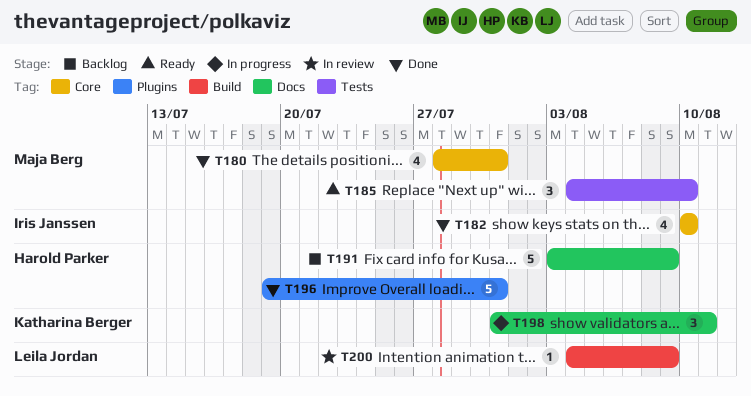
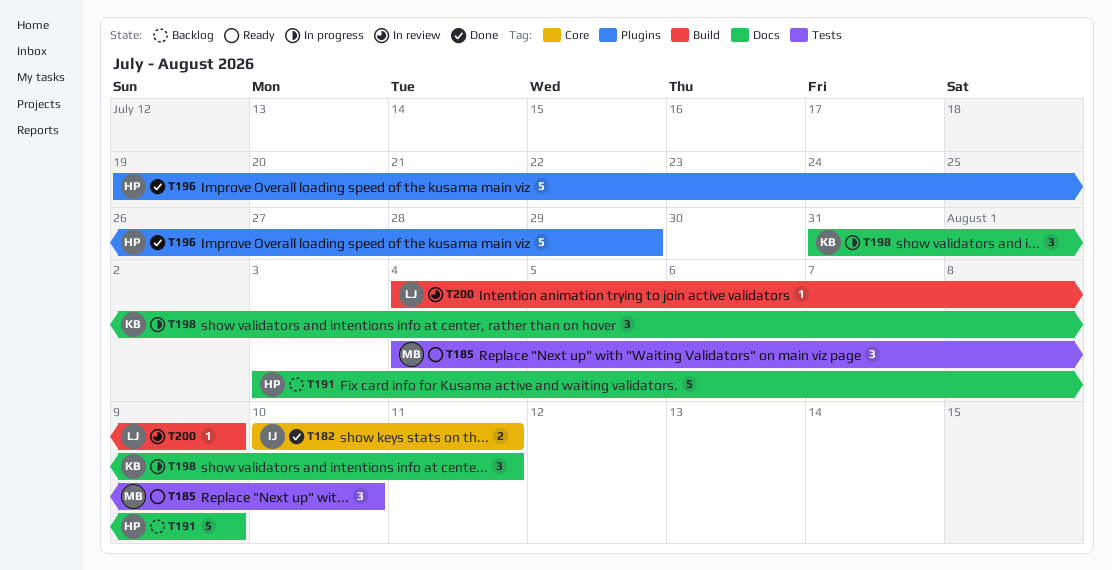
T180: present -> none
T182, estimate: 4 -> 2
T182, due: Aug 10 -> Aug 11
T196, due: Jul 31 -> Jul 29

